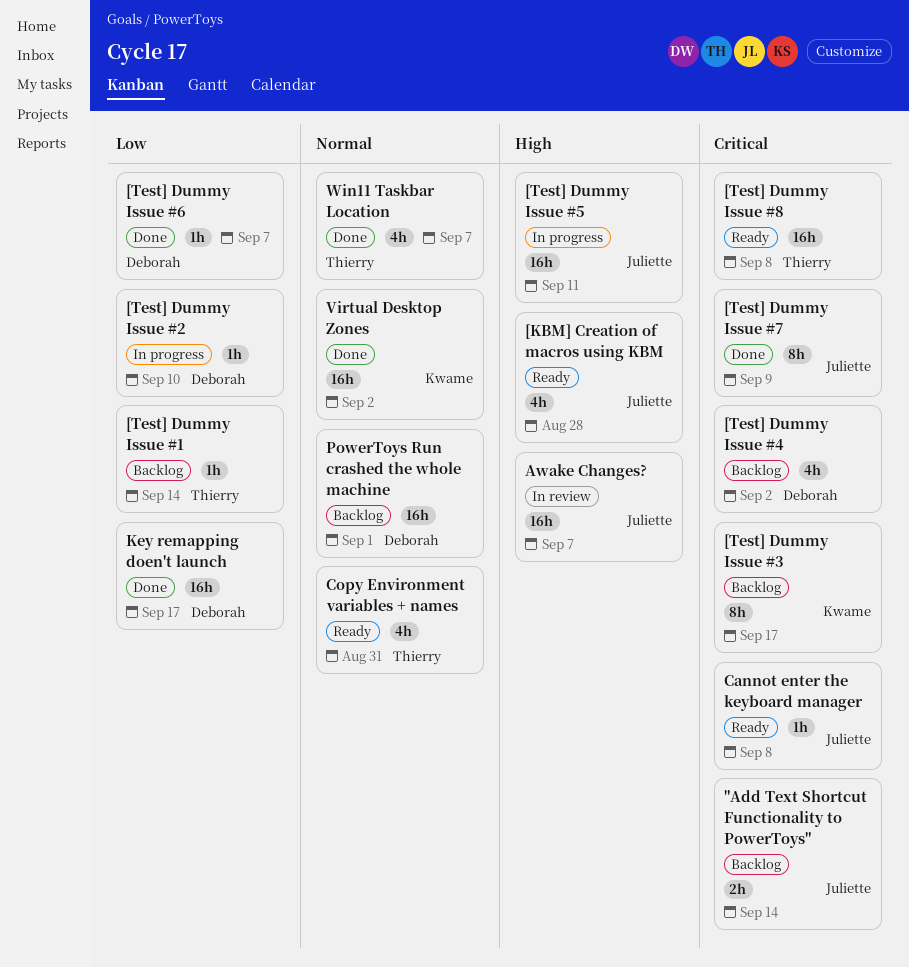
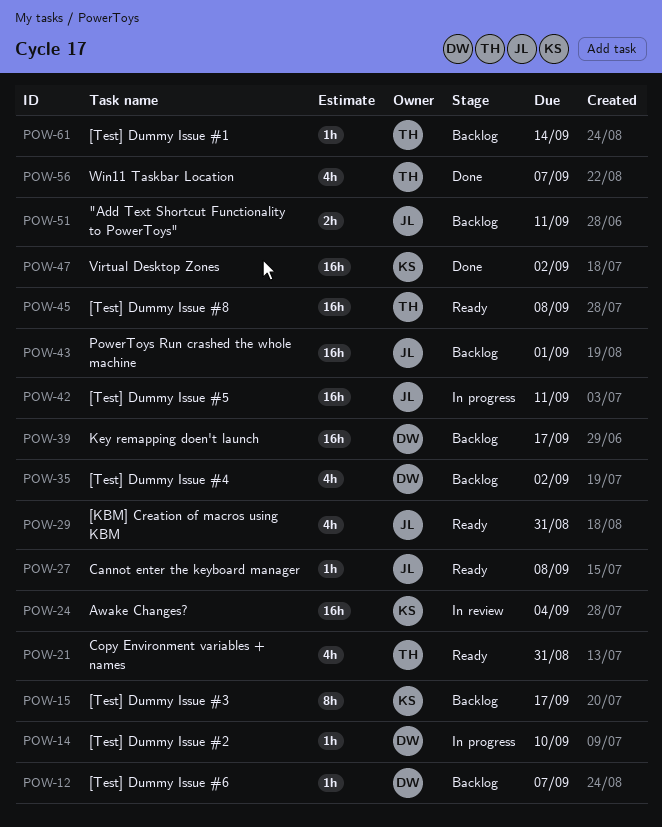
"Add Text Shortcut Functionality to PowerToys", due: Sep 14 -> Sep 11
[KBM] Creation of macros using KBM, due: Aug 28 -> Aug 31
[Test] Dummy Issue #6, status: Done -> Backlog
[Test] Dummy Issue #7: present -> none
Awake Changes?, owner: Juliette -> Kwame
Awake Changes?, due: Sep 7 -> Sep 4
Key remapping doen't launch, status: Done -> Backlog
PowerToys Run crashed the whole machine, owner: Deborah -> Juliette

